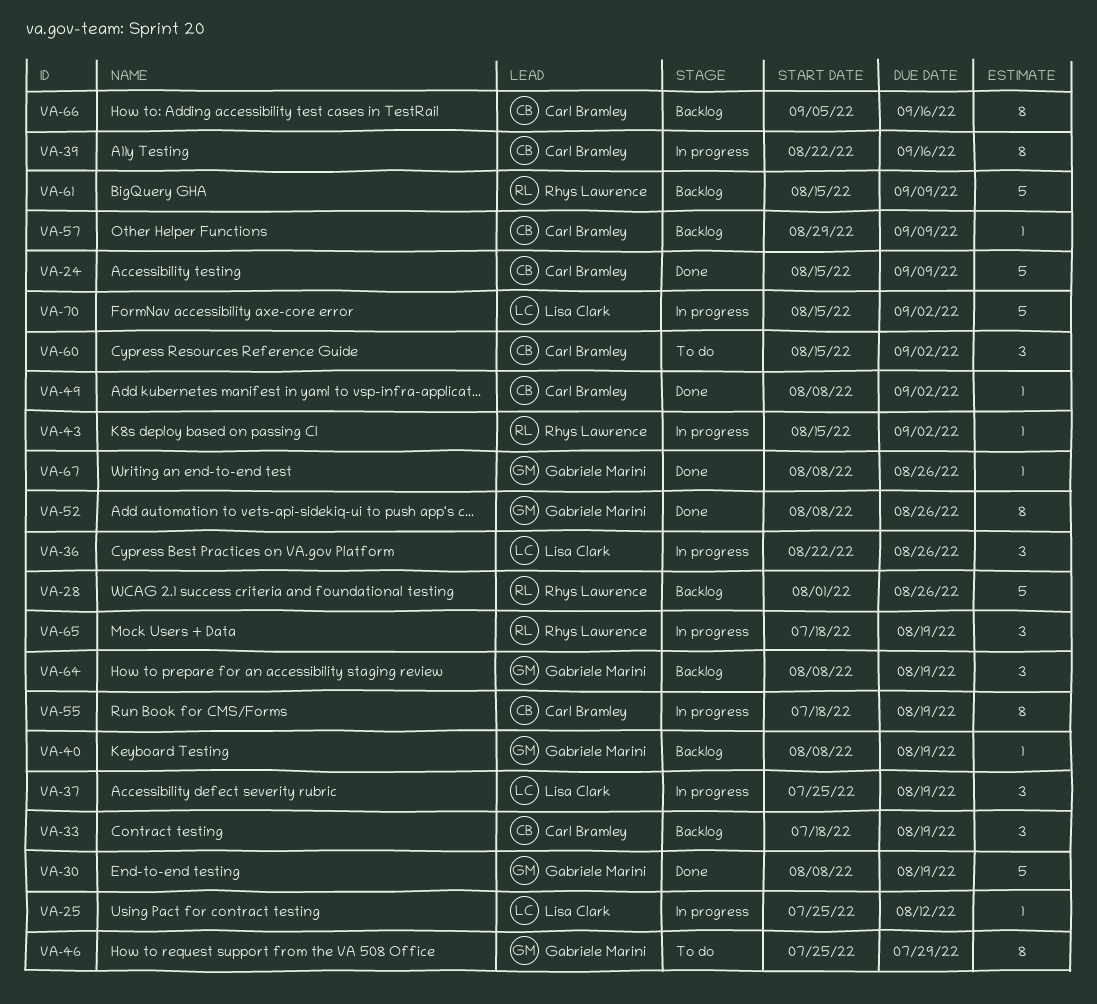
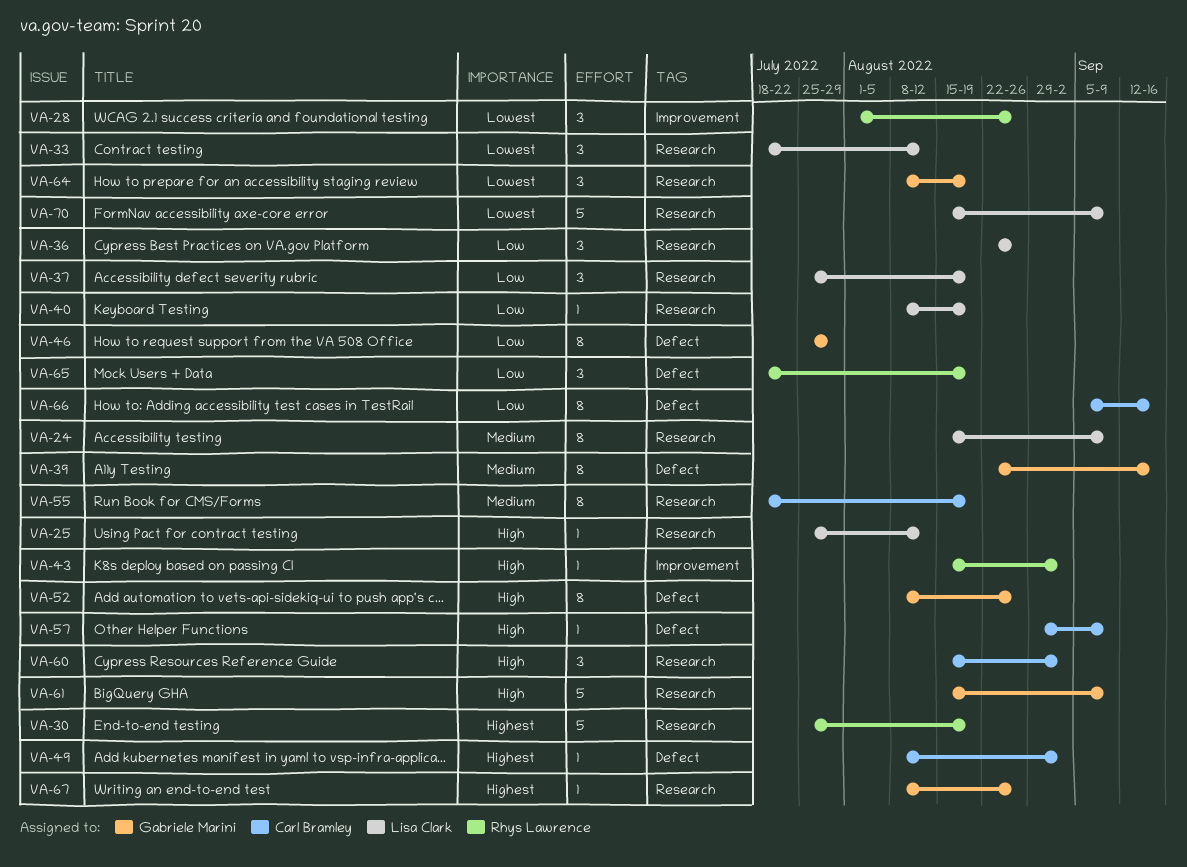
VA-24, owner: Carl Bramley -> Lisa Clark
VA-24, estimate: 5 -> 8
VA-28, estimate: 5 -> 3
VA-30, owner: Gabriele Marini -> Rhys Lawrence
VA-30, start: Aug 8 -> Jul 25
VA-33, owner: Carl Bramley -> Lisa Clark
VA-33, due: Aug 19 -> Aug 12
VA-39, owner: Carl Bramley -> Gabriele Marini
VA-40, owner: Gabriele Marini -> Lisa Clark
VA-61, owner: Rhys Lawrence -> Gabriele Marini
VA-70, due: Sep 2 -> Sep 9

